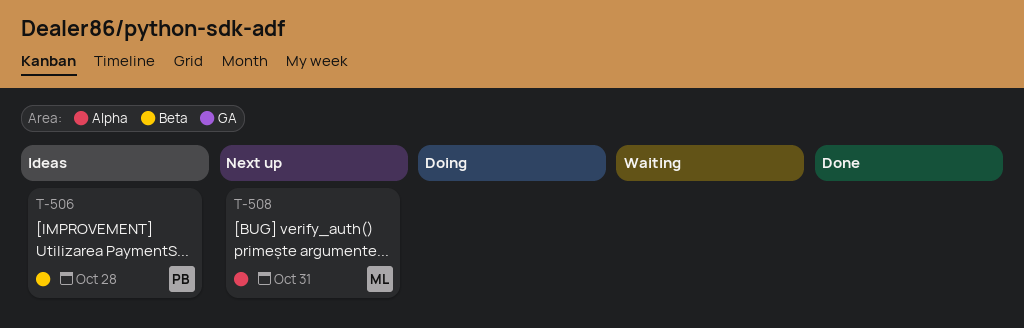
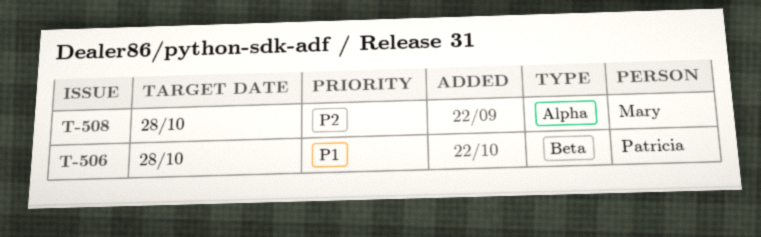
T-508, due: Oct 31 -> Oct 28

